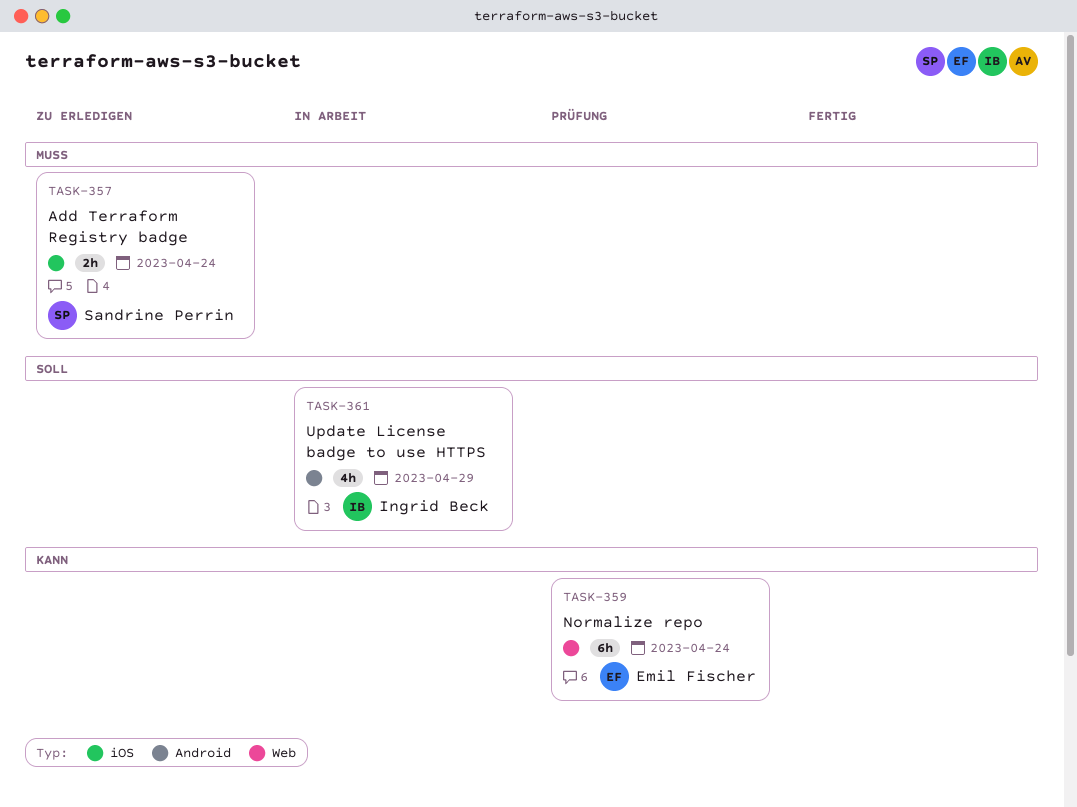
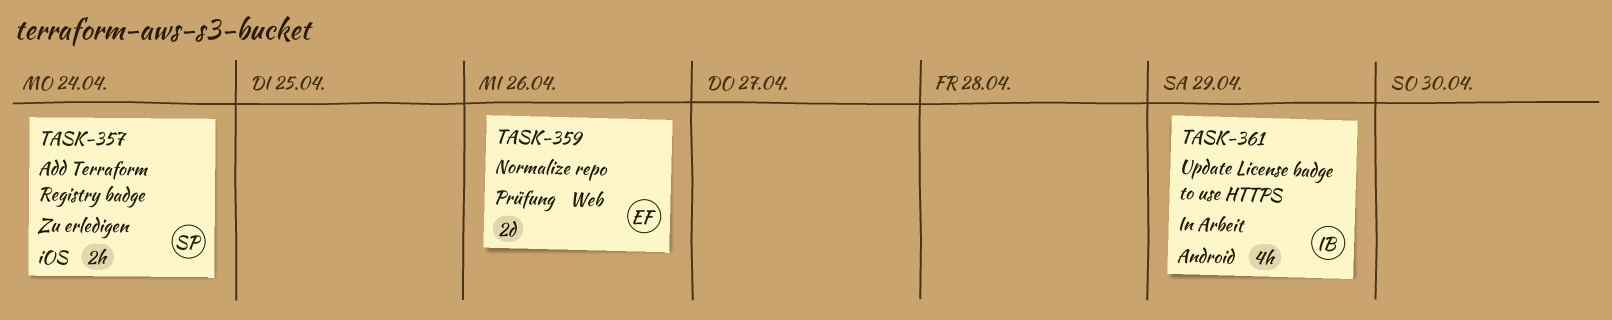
TASK-359, estimate: 6h -> 2d
TASK-359, due: Apr 24 -> Apr 26

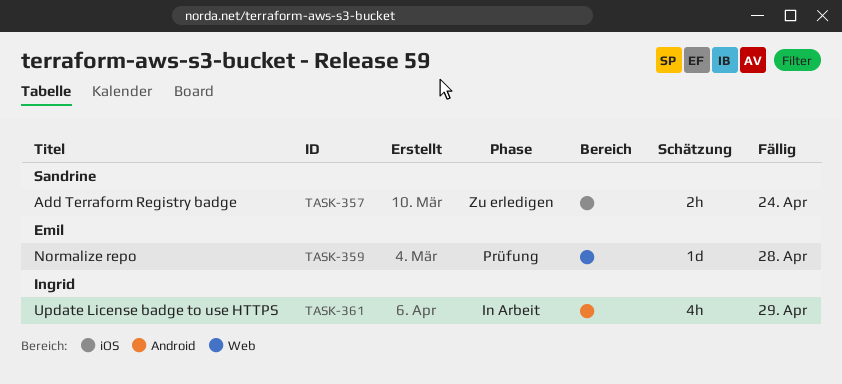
TASK-359, estimate: 2d -> 1d
TASK-359, due: Apr 26 -> Apr 28

